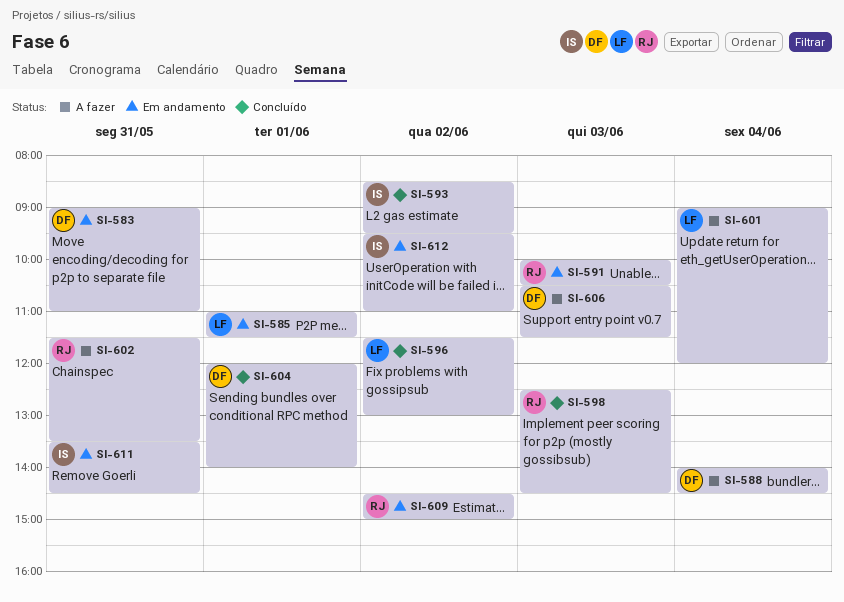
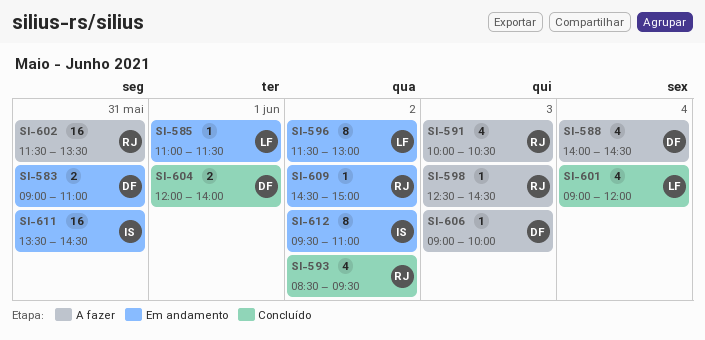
SI-591, status: Em andamento -> A fazer
SI-593, owner: IS -> RJ
SI-596, status: Concluído -> Em andamento
SI-598, status: Concluído -> A fazer
SI-601, status: A fazer -> Concluído
SI-606, begins: 10:30 -> 09:00
SI-606, ends: 11:30 -> 10:00

